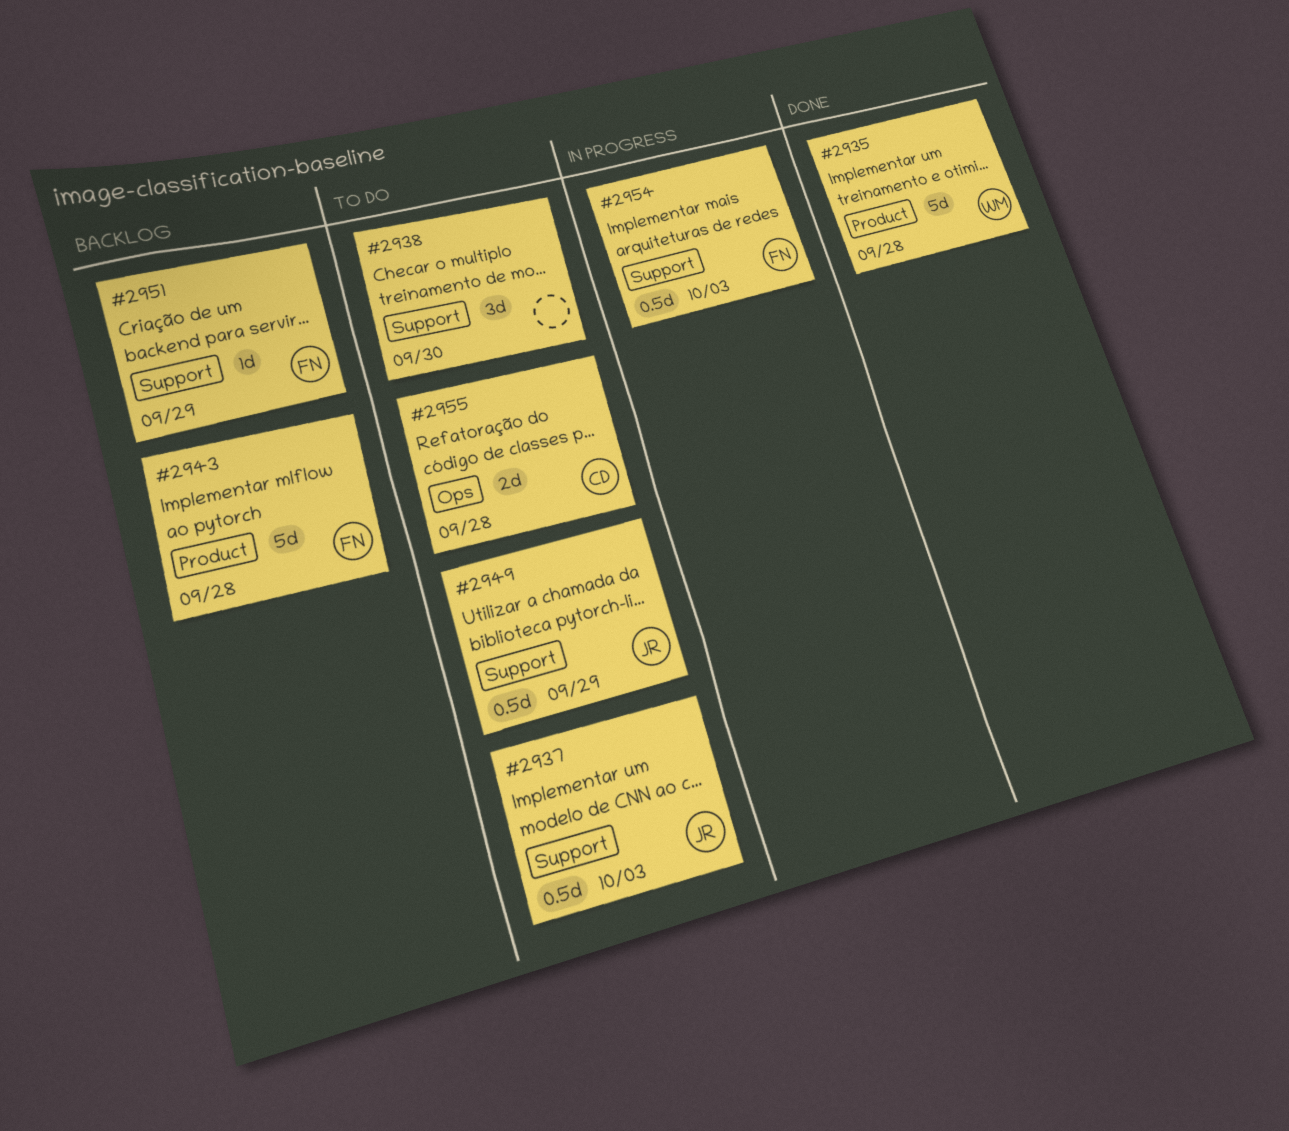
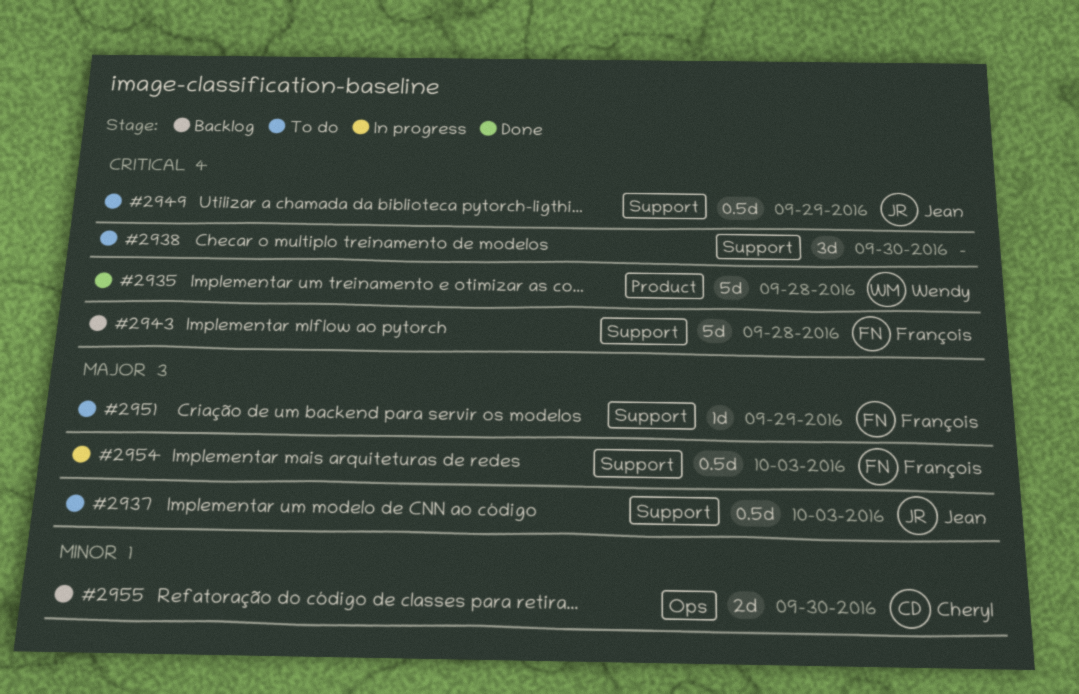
#2943, label: Product -> Support
#2951, status: Backlog -> To do
#2955, status: To do -> Backlog
#2955, due: Sep 28 -> Sep 30

